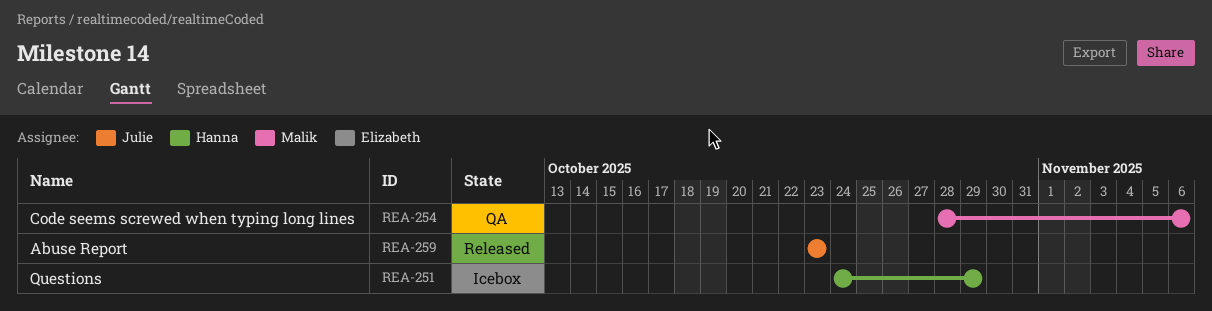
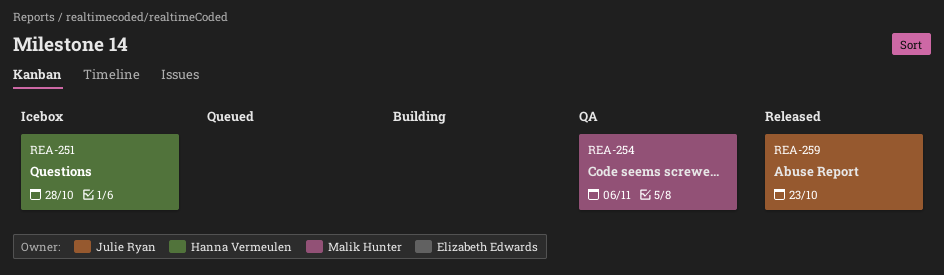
REA-251, due: Oct 29 -> Oct 28

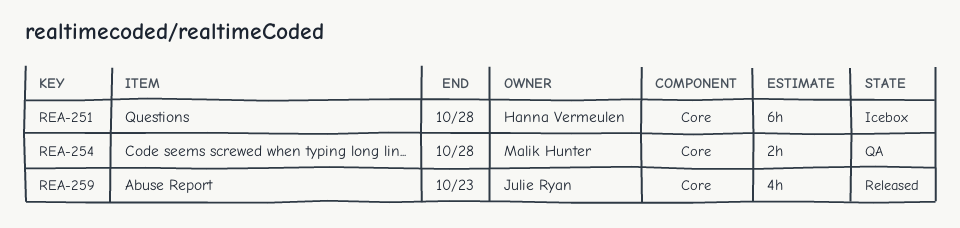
REA-254, due: Nov 6 -> Oct 28

